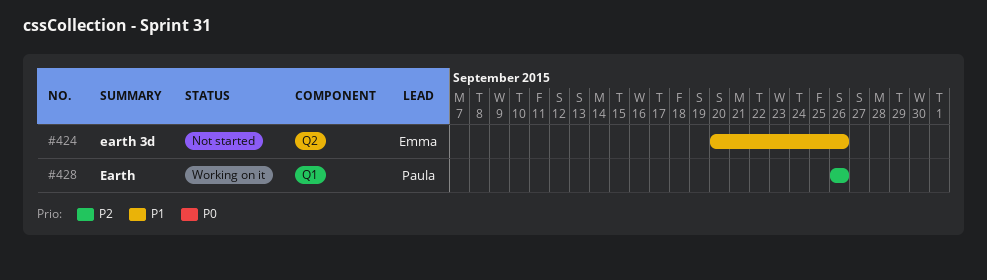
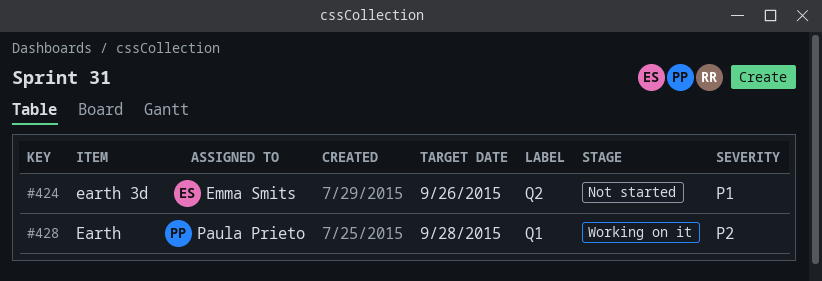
#428, due: Sep 26 -> Sep 28

